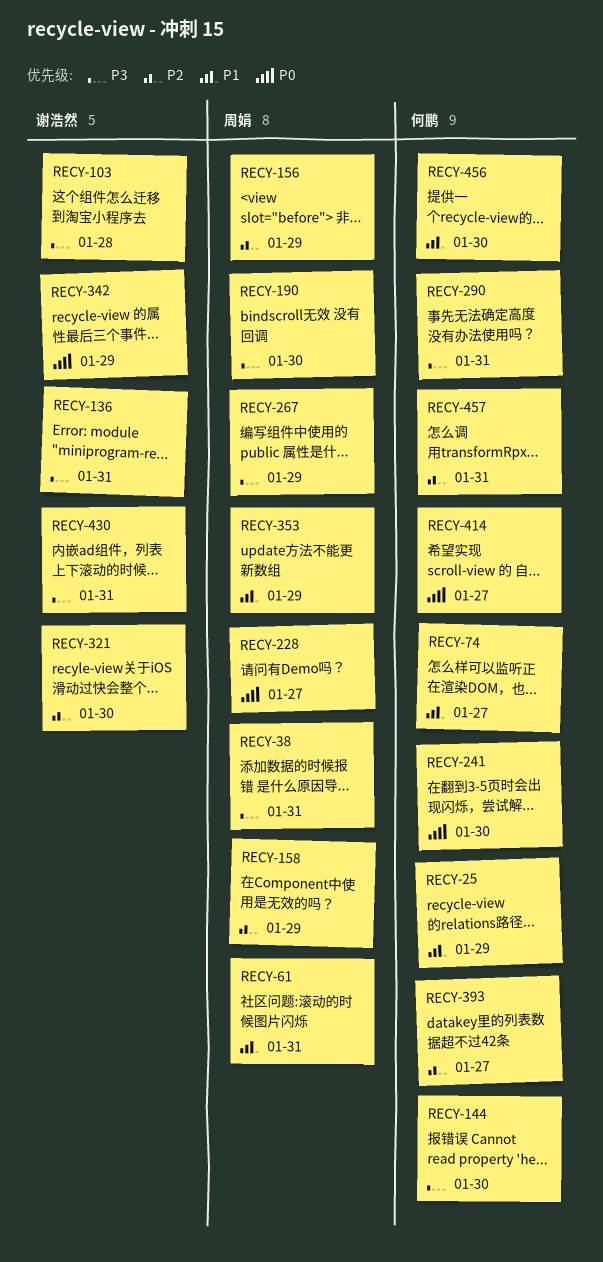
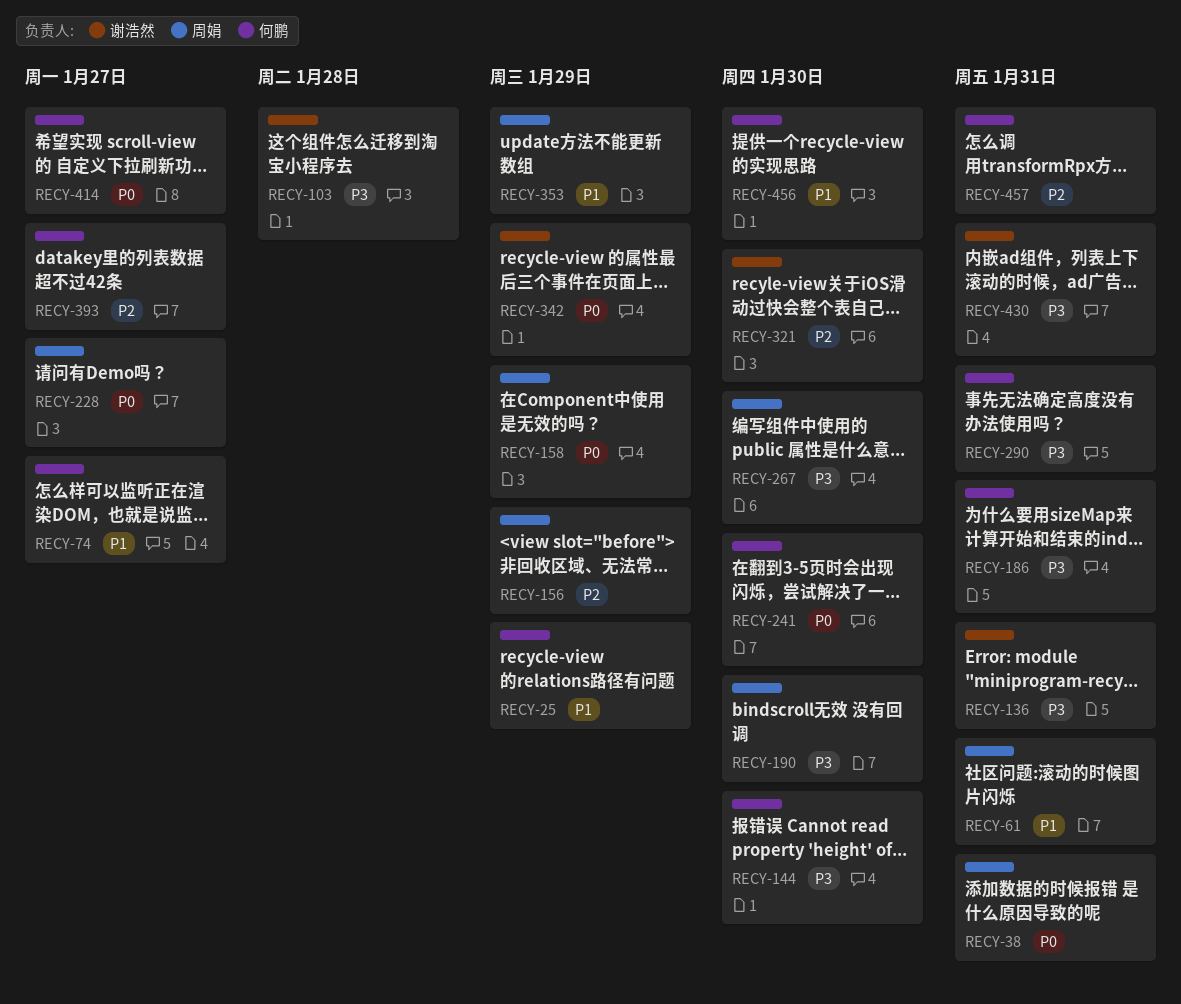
RECY-38, priority: P3 -> P0
RECY-158, priority: P2 -> P0
RECY-186: none -> present
RECY-267, due: Jan 29 -> Jan 30

